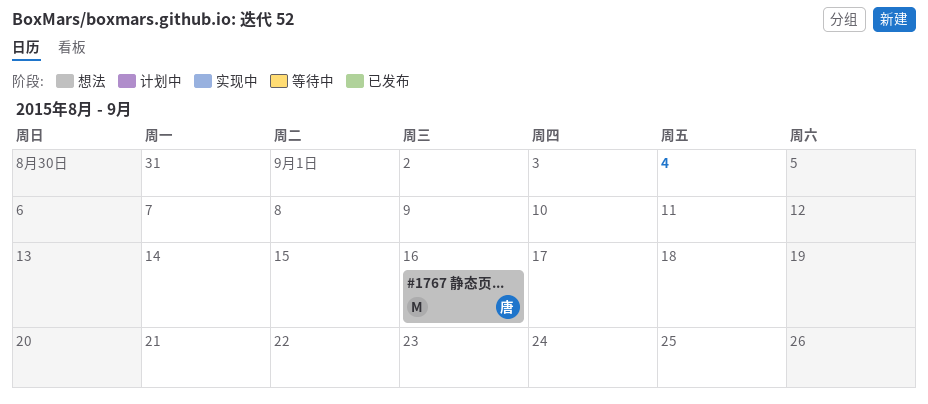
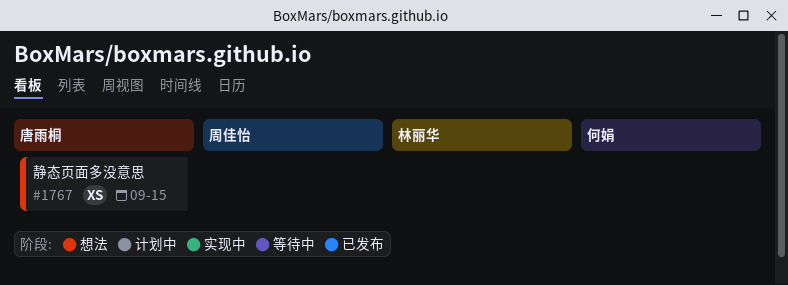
#1767, estimate: M -> XS
#1767, due: Sep 16 -> Sep 15

